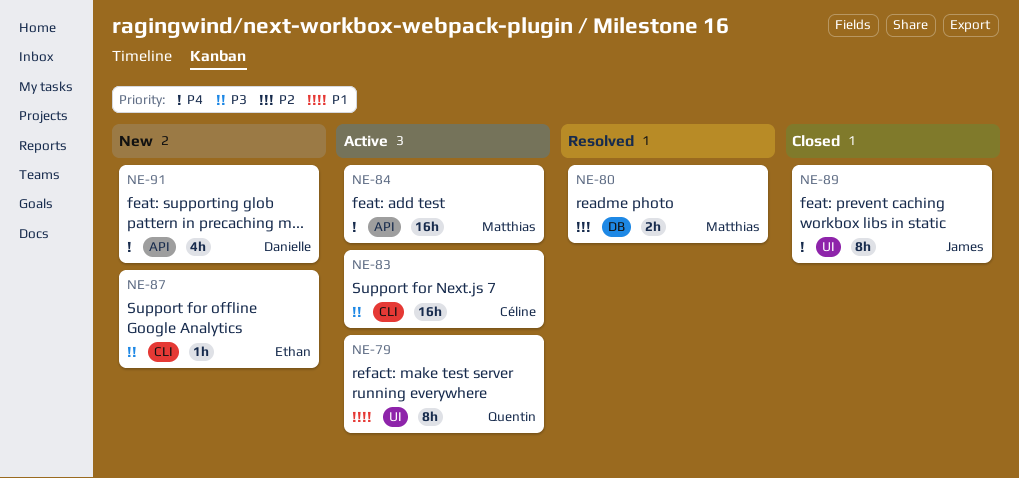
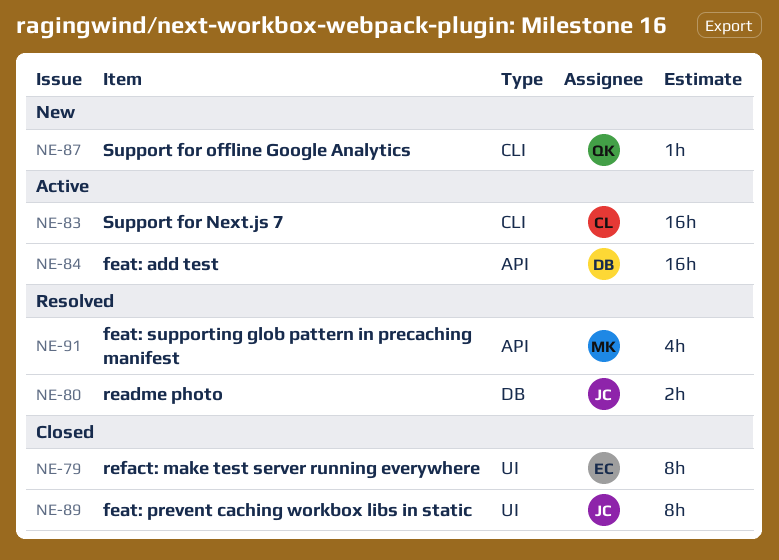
NE-79, status: Active -> Closed
NE-79, owner: Quentin -> Ethan
NE-80, owner: Matthias -> James
NE-84, owner: Matthias -> Danielle
NE-87, owner: Ethan -> Quentin
NE-91, status: New -> Resolved
NE-91, owner: Danielle -> Matthias

